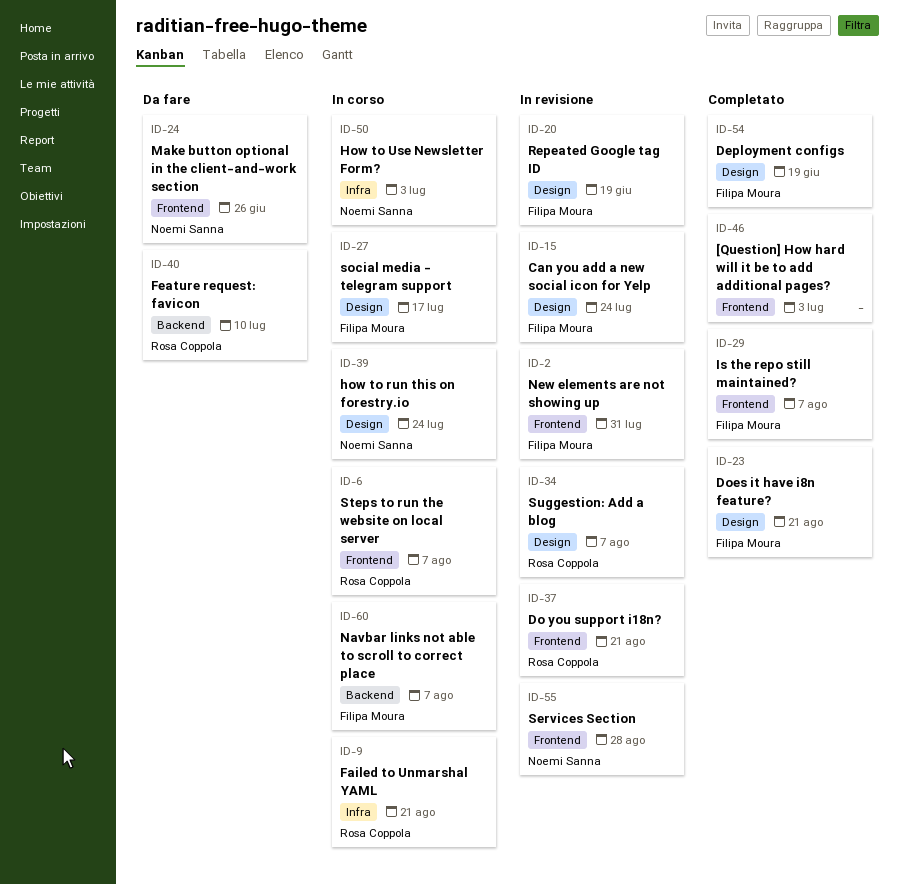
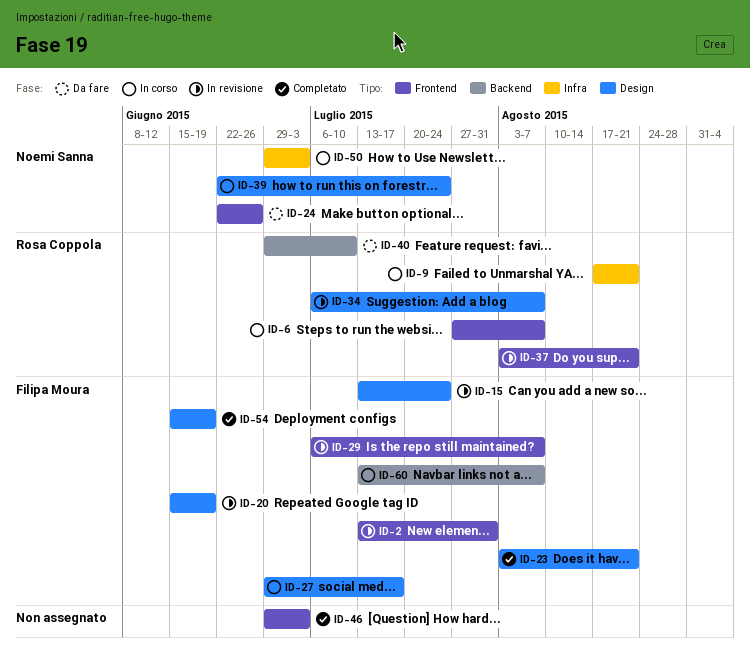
ID-29, status: Completato -> In revisione
ID-55: present -> none

